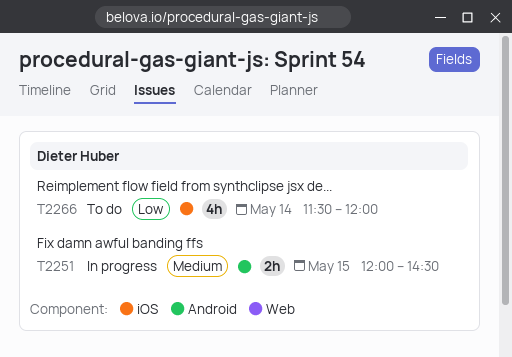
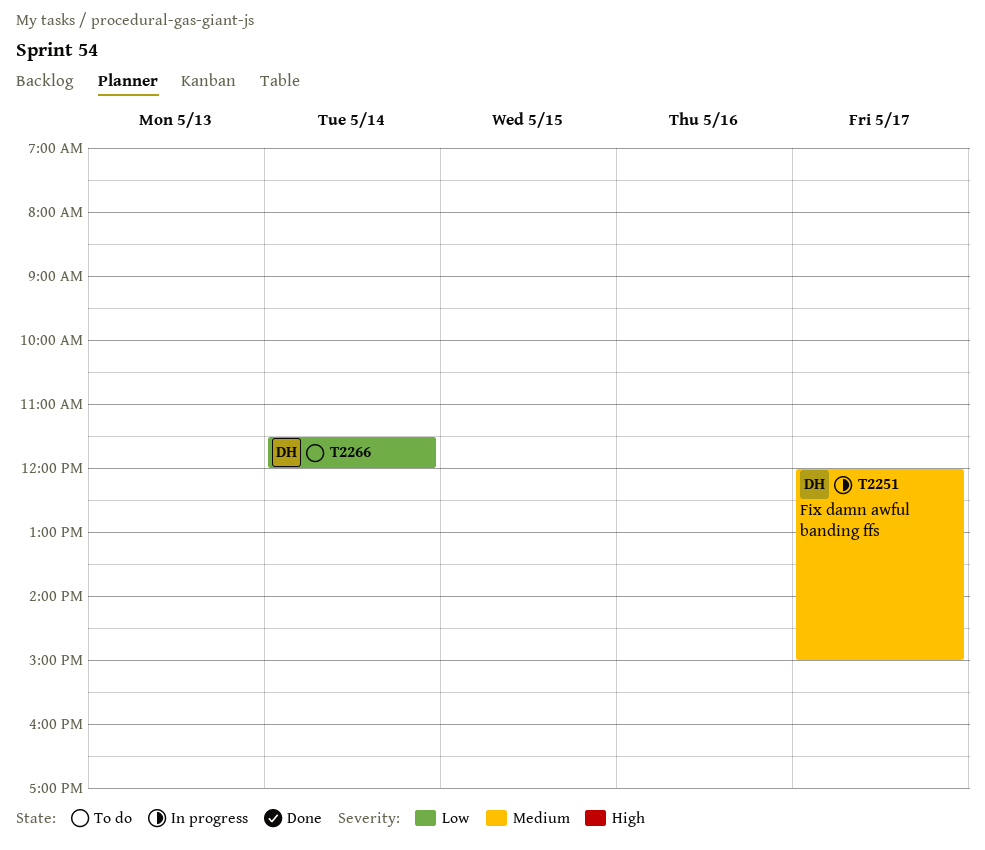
T2251, day: May 15 -> May 17
T2251, ends: 14:30 -> 15:00

